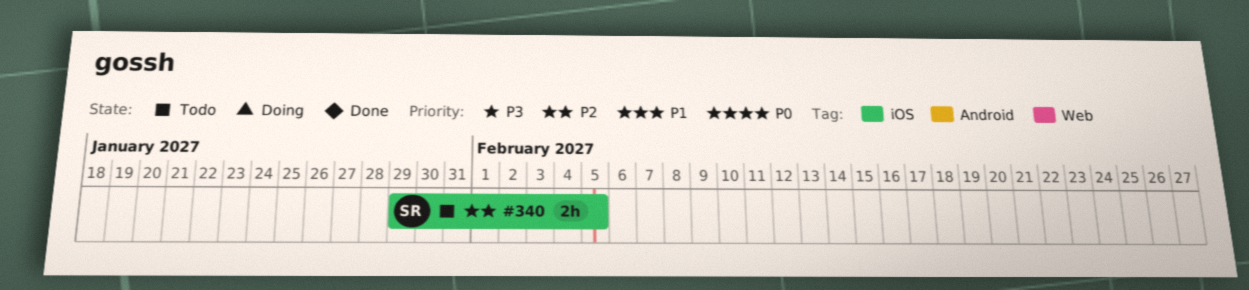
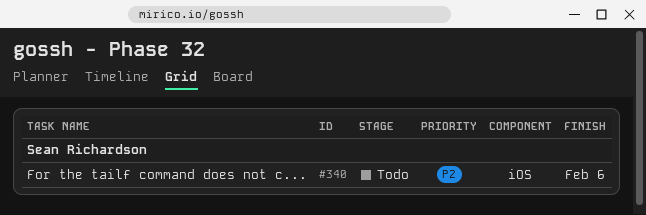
#340, due: Feb 5 -> Feb 6

